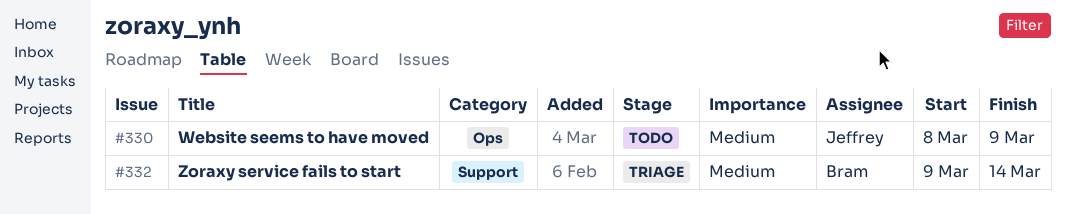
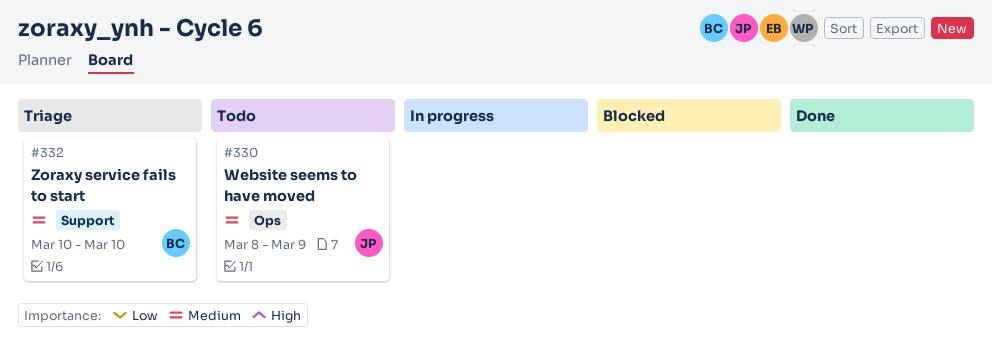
#332, start: Mar 9 -> Mar 10
#332, due: Mar 14 -> Mar 10

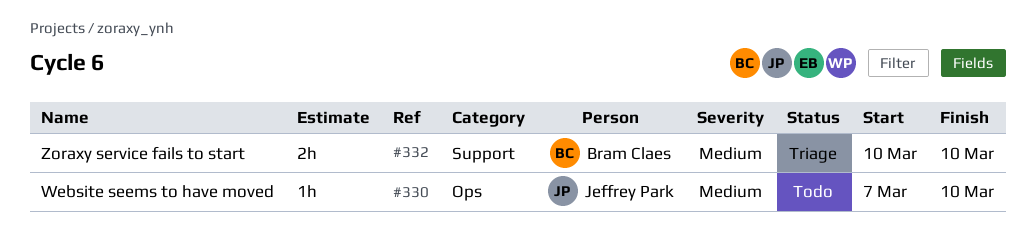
#330, start: Mar 8 -> Mar 7
#330, due: Mar 9 -> Mar 10

